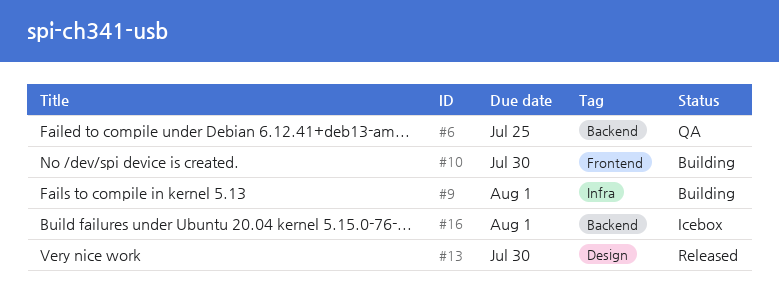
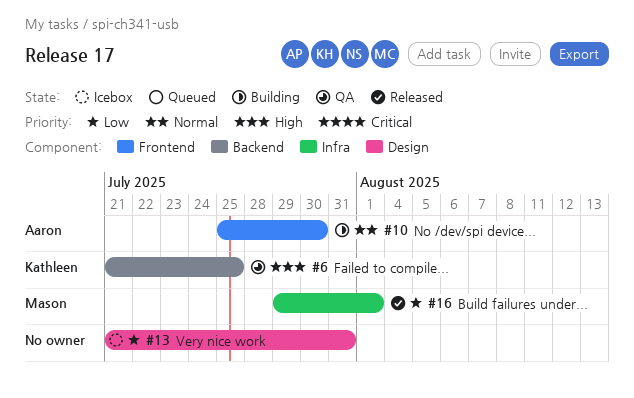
#9: present -> none
#13, status: Released -> Icebox
#13, due: Jul 30 -> Jul 31
#16, status: Icebox -> Released
#16, label: Backend -> Infra

